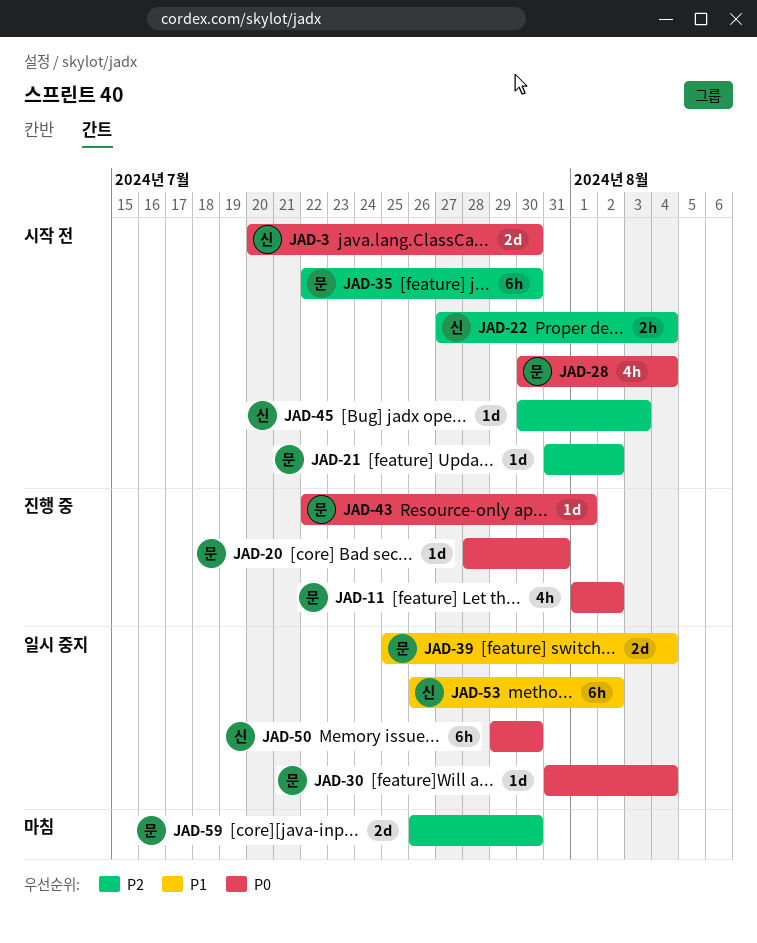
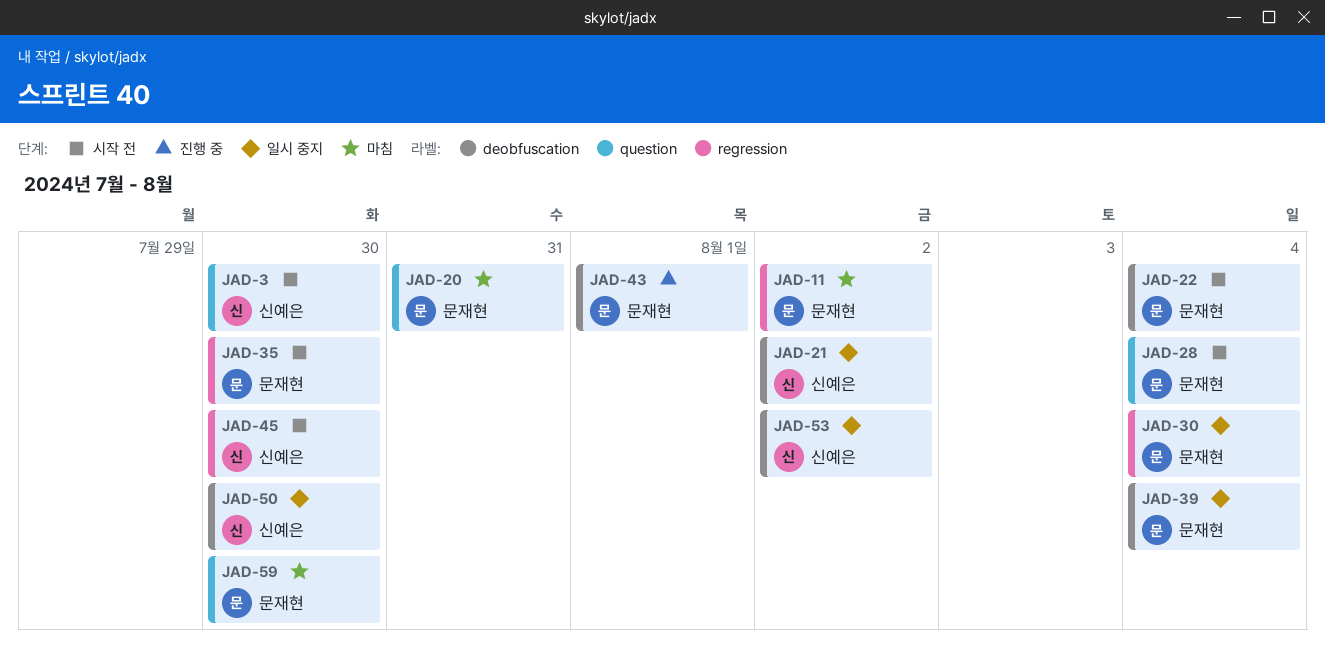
JAD-11, status: 진행 중 -> 마침
JAD-20, status: 진행 중 -> 마침
JAD-21, status: 시작 전 -> 일시 중지
JAD-21, owner: 문재현 -> 신예은
JAD-22, owner: 신예은 -> 문재현
JAD-45, due: Aug 3 -> Jul 30

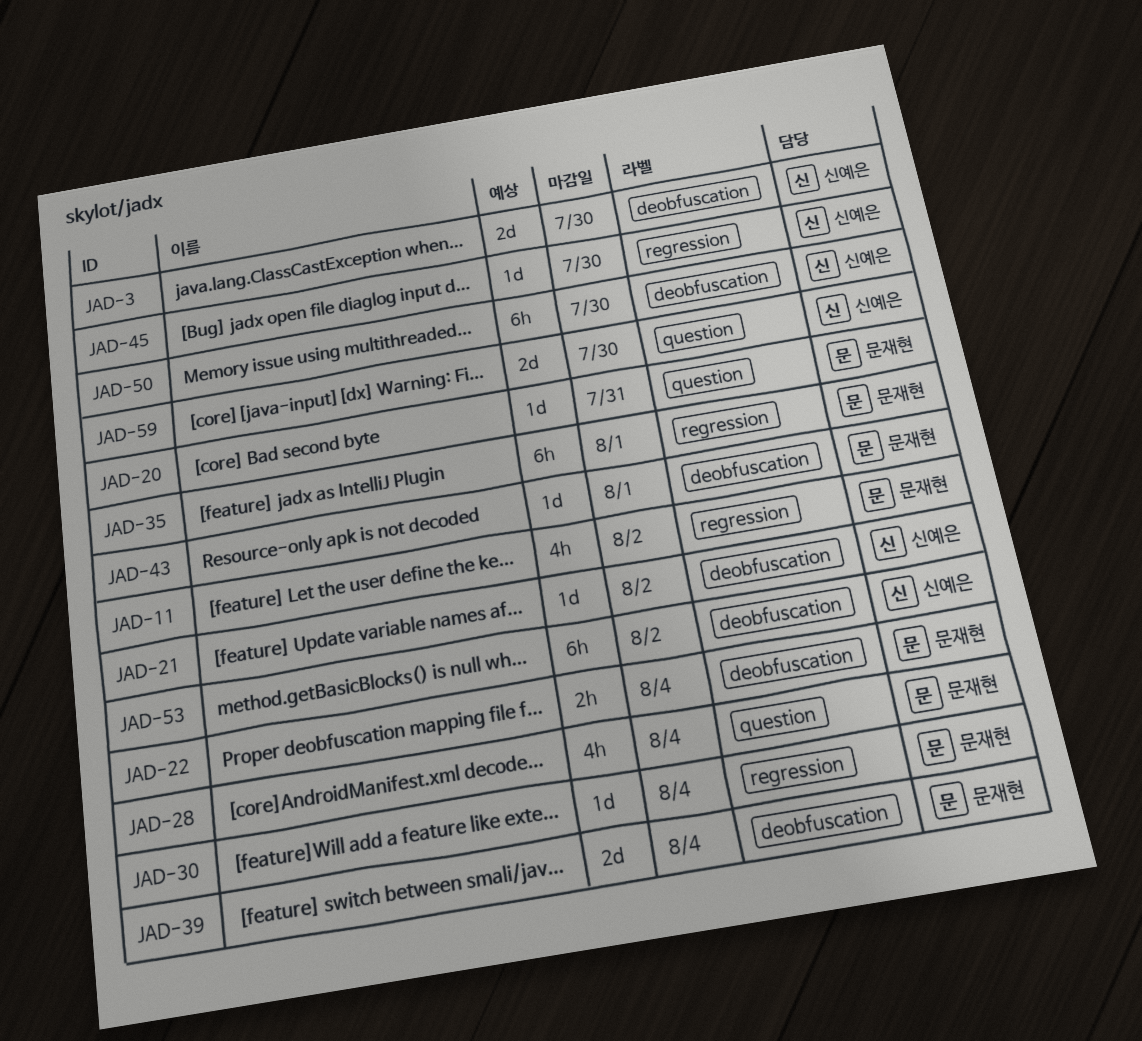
JAD-3, label: question -> deobfuscation
JAD-35, due: Jul 30 -> Aug 1
JAD-59, owner: 문재현 -> 신예은

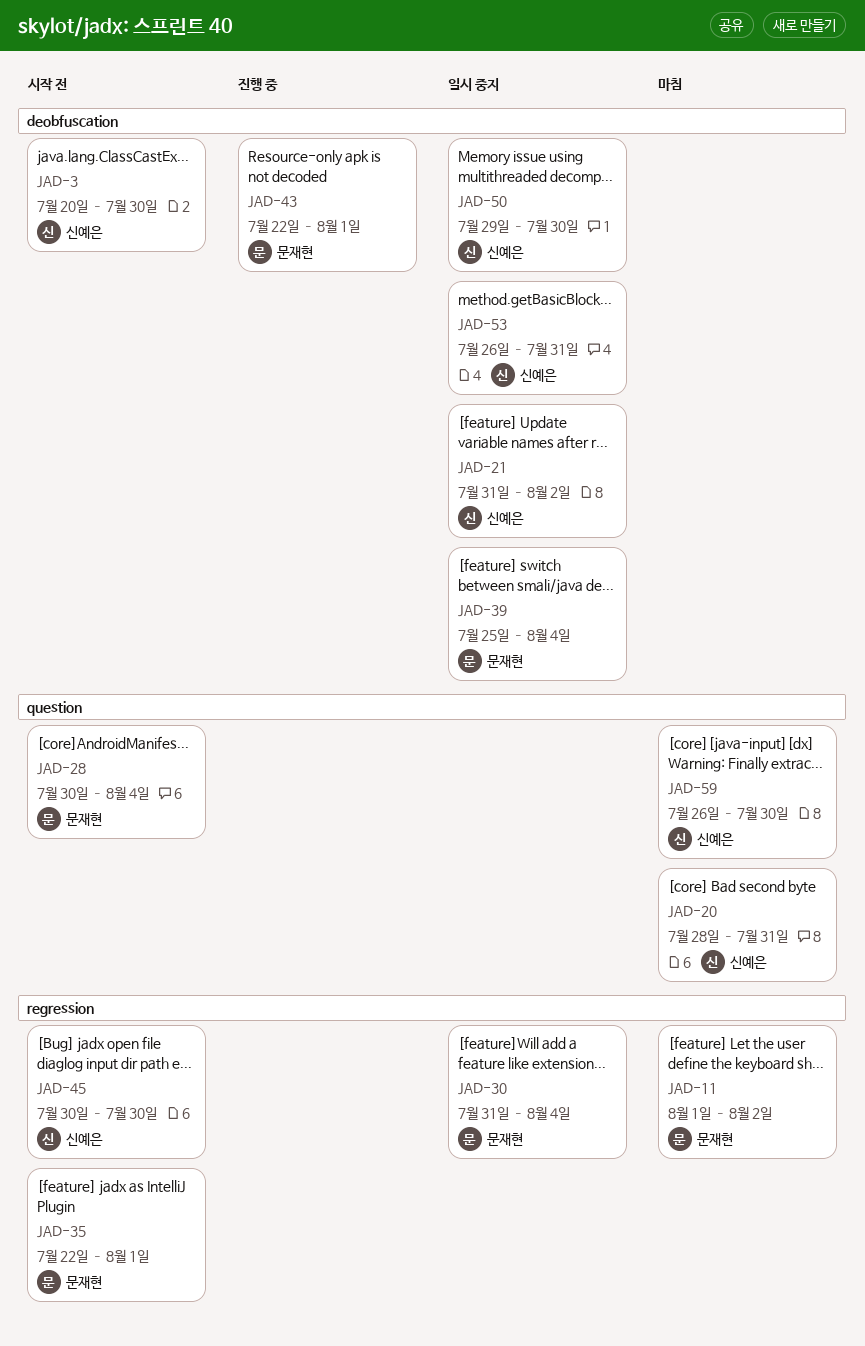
JAD-20, owner: 문재현 -> 신예은
JAD-22: present -> none
JAD-53, due: Aug 2 -> Jul 31

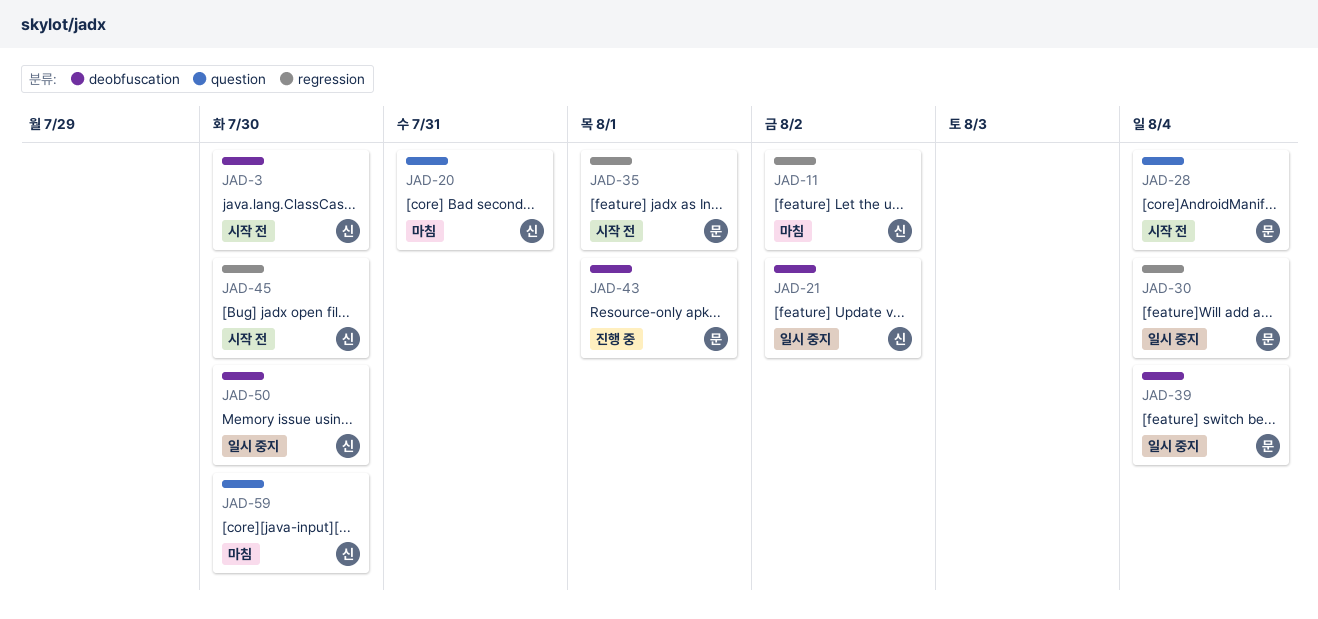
JAD-11, owner: 문재현 -> 신예은
JAD-53: present -> none

